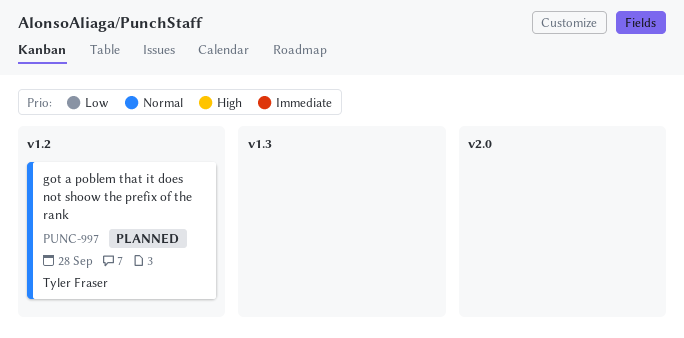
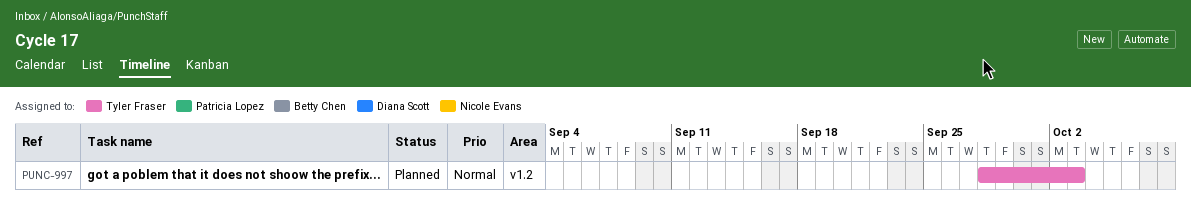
PUNC-997, due: Sep 28 -> Oct 3

